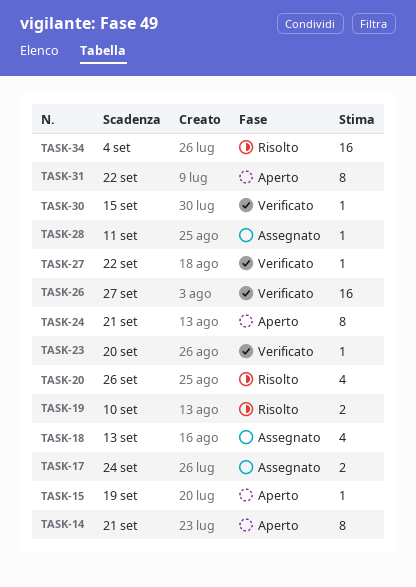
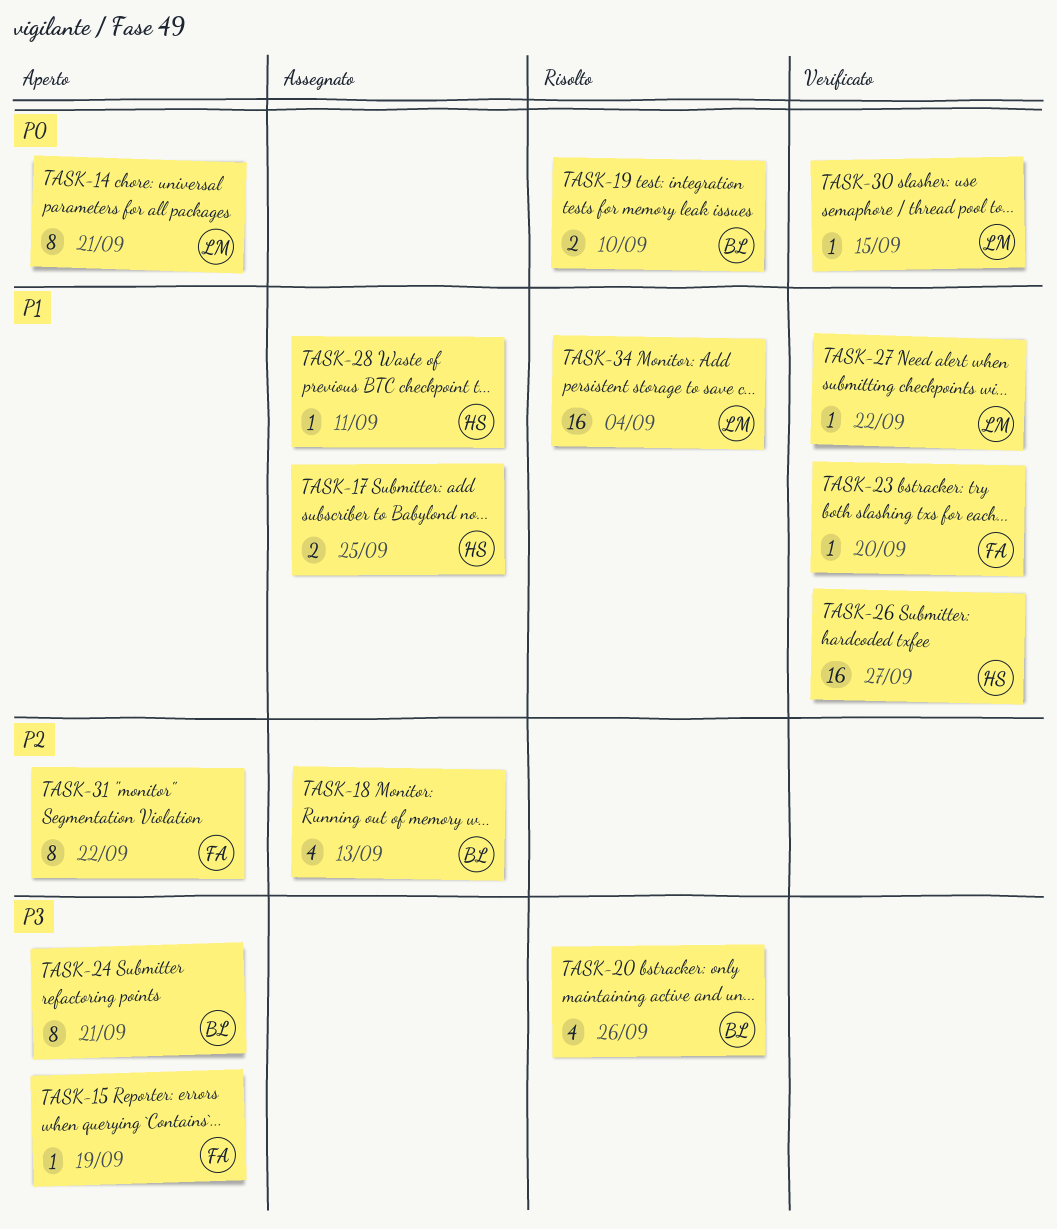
TASK-17, due: Sep 24 -> Sep 25

